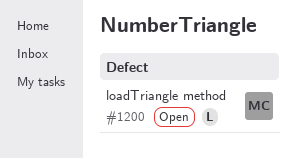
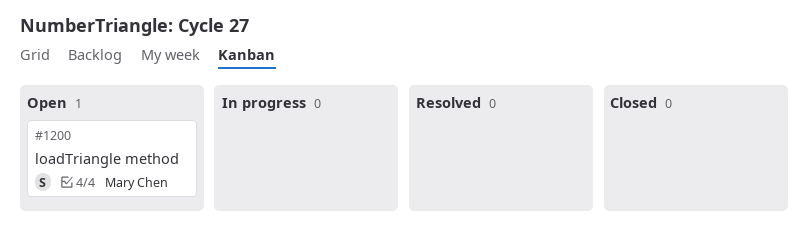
#1200, estimate: L -> S

